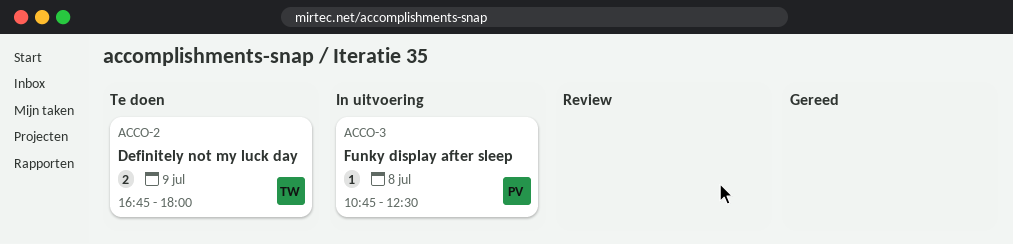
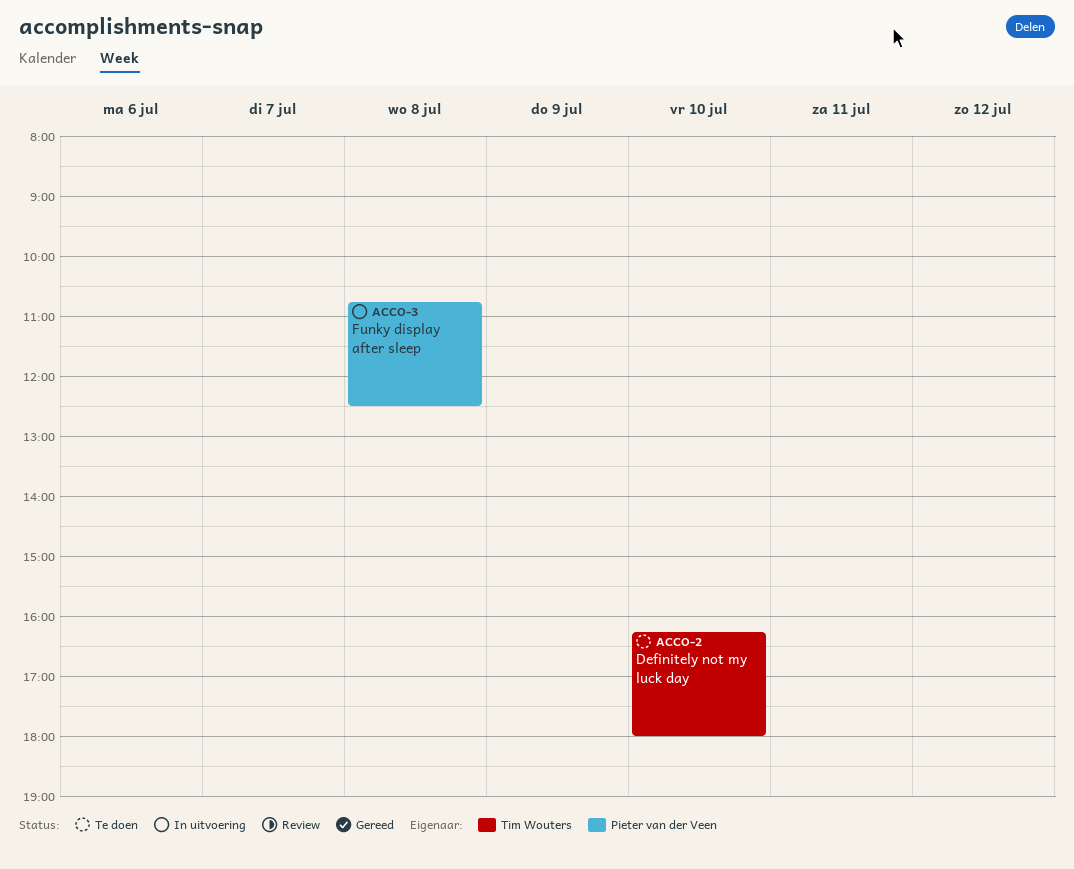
ACCO-2, day: Jul 9 -> Jul 10
ACCO-2, begins: 16:45 -> 16:15

